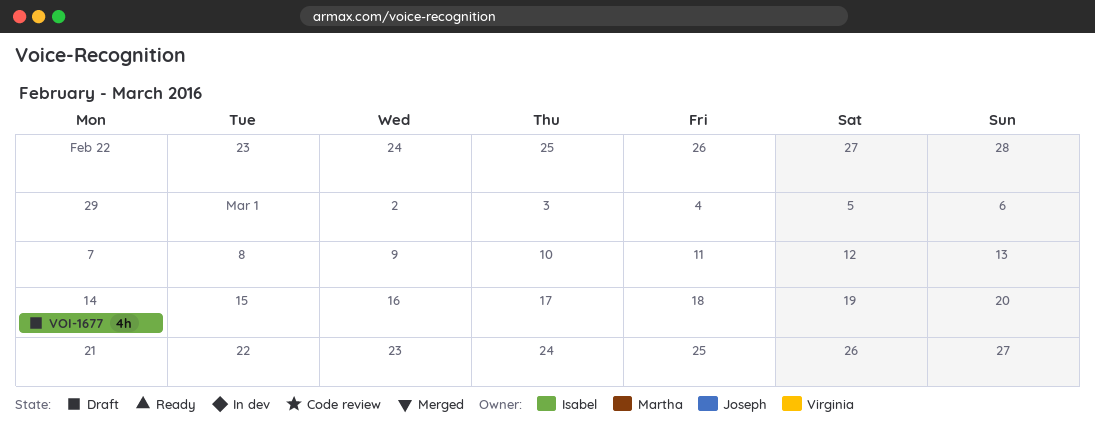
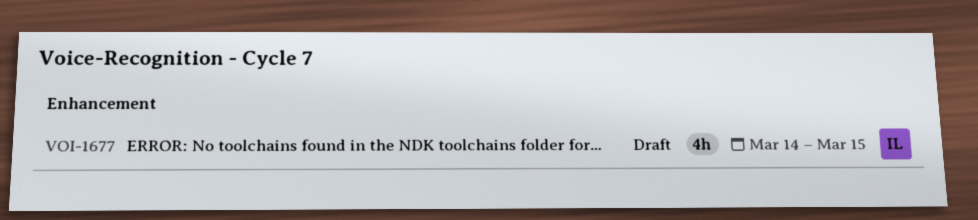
VOI-1677, due: Mar 14 -> Mar 15

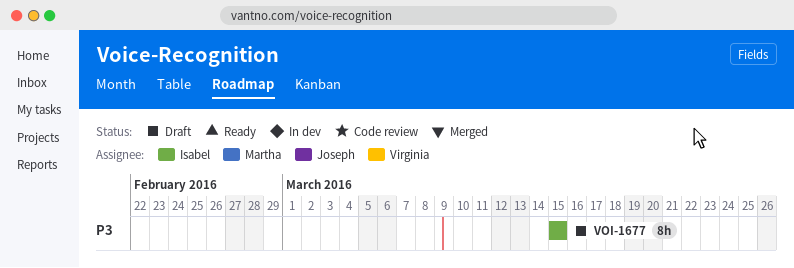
VOI-1677, estimate: 4h -> 8h
VOI-1677, start: Mar 14 -> Mar 15

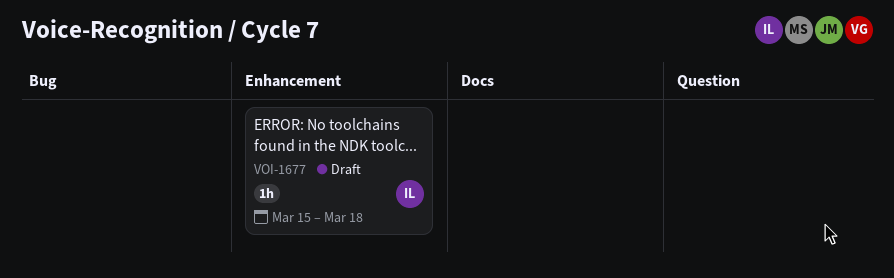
VOI-1677, estimate: 8h -> 1h
VOI-1677, due: Mar 15 -> Mar 18

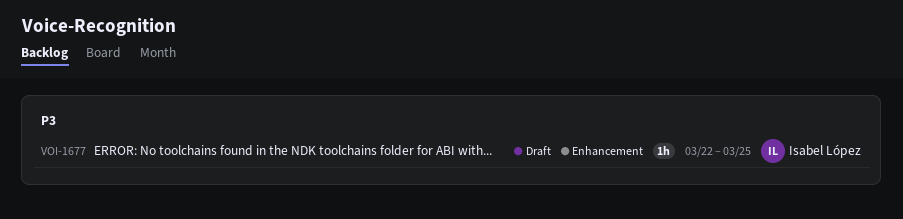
VOI-1677, start: Mar 15 -> Mar 22
VOI-1677, due: Mar 18 -> Mar 25

